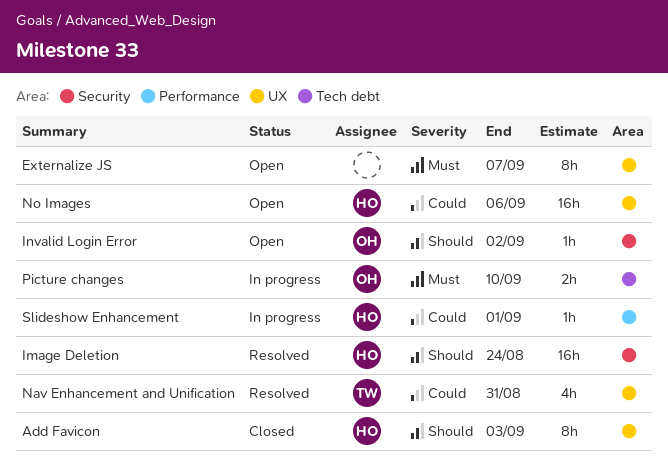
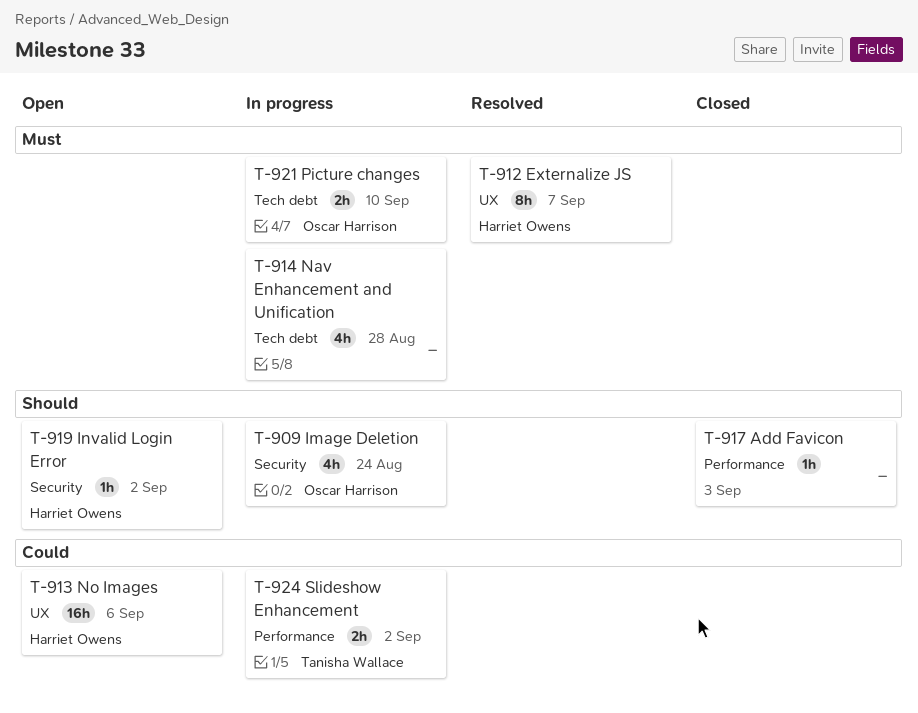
Add Favicon, owner: Harriet Owens -> none
Add Favicon, label: UX -> Performance
Add Favicon, estimate: 8h -> 1h
Externalize JS, status: Open -> Resolved
Externalize JS, owner: none -> Harriet Owens
Image Deletion, status: Resolved -> In progress
Image Deletion, owner: Harriet Owens -> Oscar Harrison
Image Deletion, estimate: 16h -> 4h
Invalid Login Error, owner: Oscar Harrison -> Harriet Owens
Nav Enhancement and Unification, status: Resolved -> In progress
Nav Enhancement and Unification, owner: Tanisha Wallace -> none
Nav Enhancement and Unification, priority: Could -> Must
Nav Enhancement and Unification, label: UX -> Tech debt
Nav Enhancement and Unification, due: Aug 31 -> Aug 28
Slideshow Enhancement, owner: Harriet Owens -> Tanisha Wallace
Slideshow Enhancement, estimate: 1h -> 2h
Slideshow Enhancement, due: Sep 1 -> Sep 2

